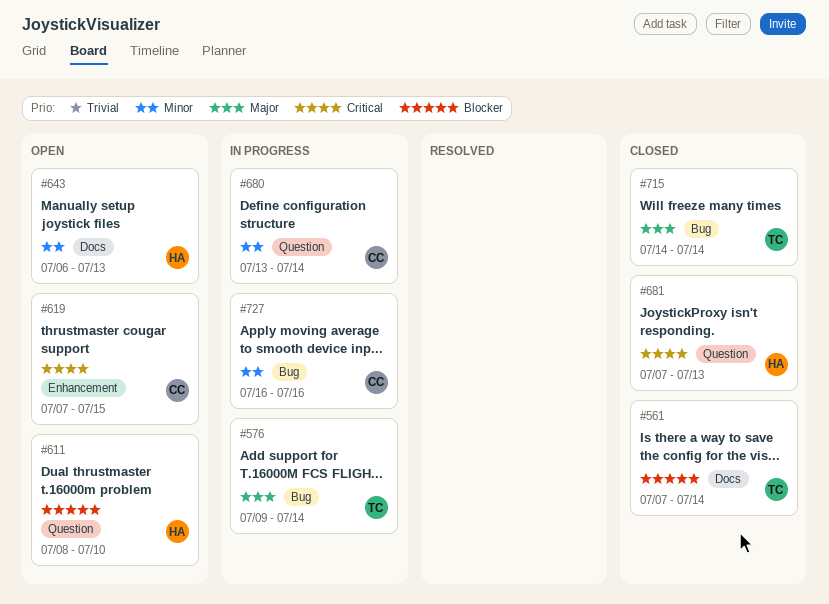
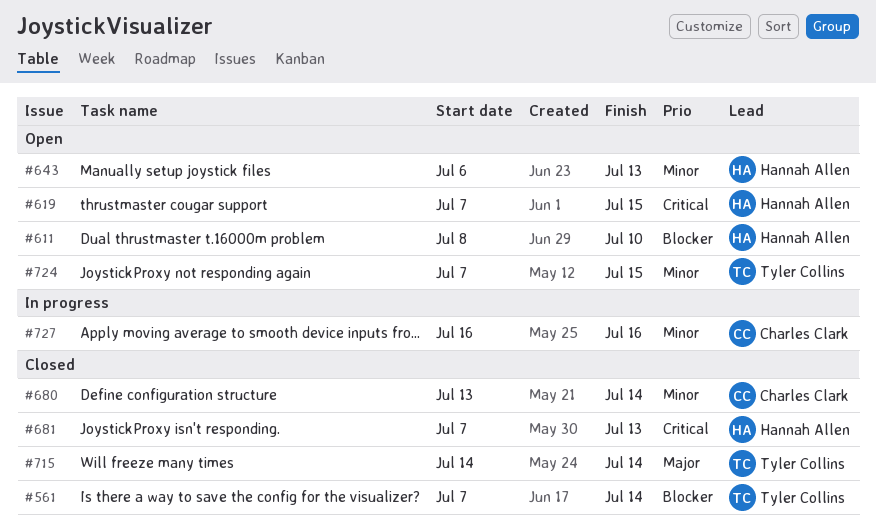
#576: present -> none
#619, owner: Charles Clark -> Hannah Allen
#680, status: In progress -> Closed
#724: none -> present

